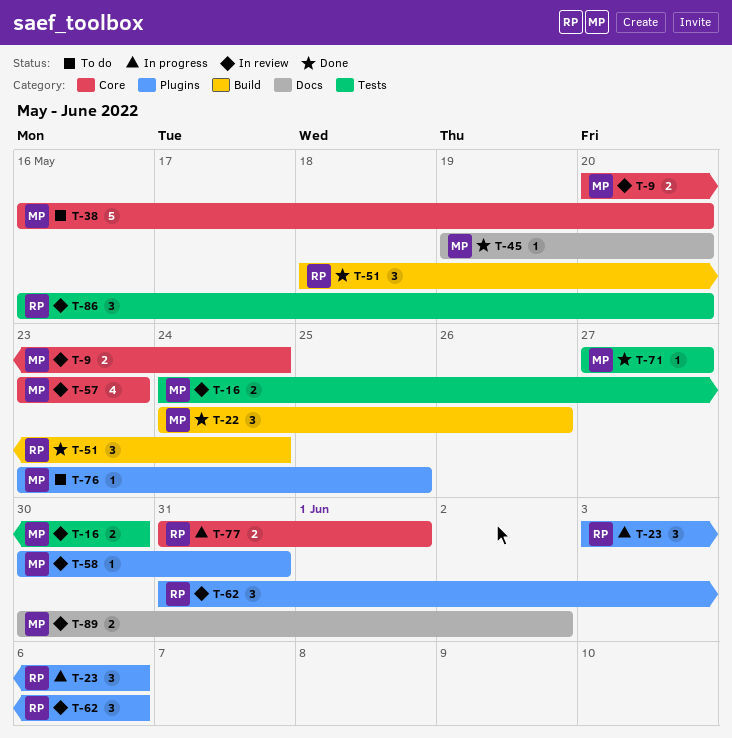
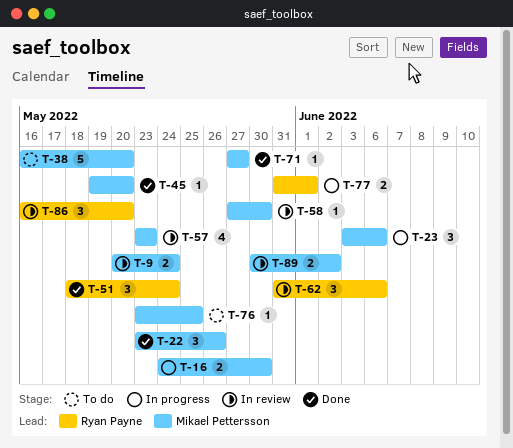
T-16, status: In review -> In progress
T-22, start: May 24 -> May 23
T-23, owner: Ryan Payne -> Mikael Pettersson
T-58, start: May 30 -> May 27
T-58, due: May 31 -> May 30

